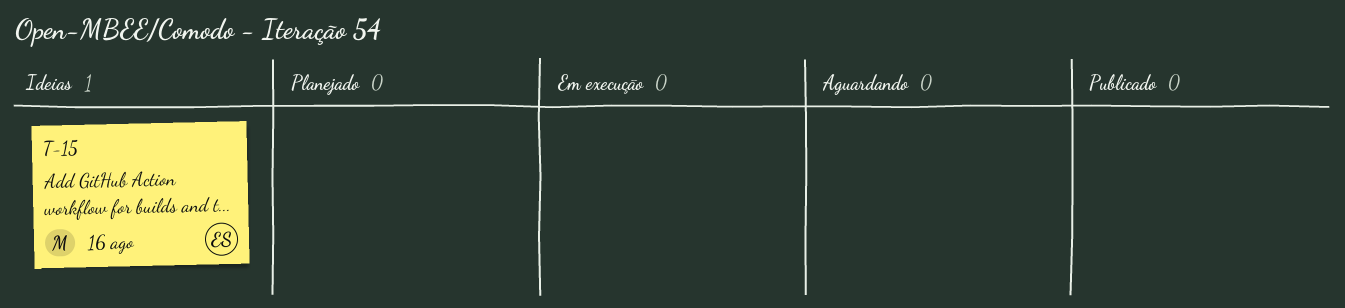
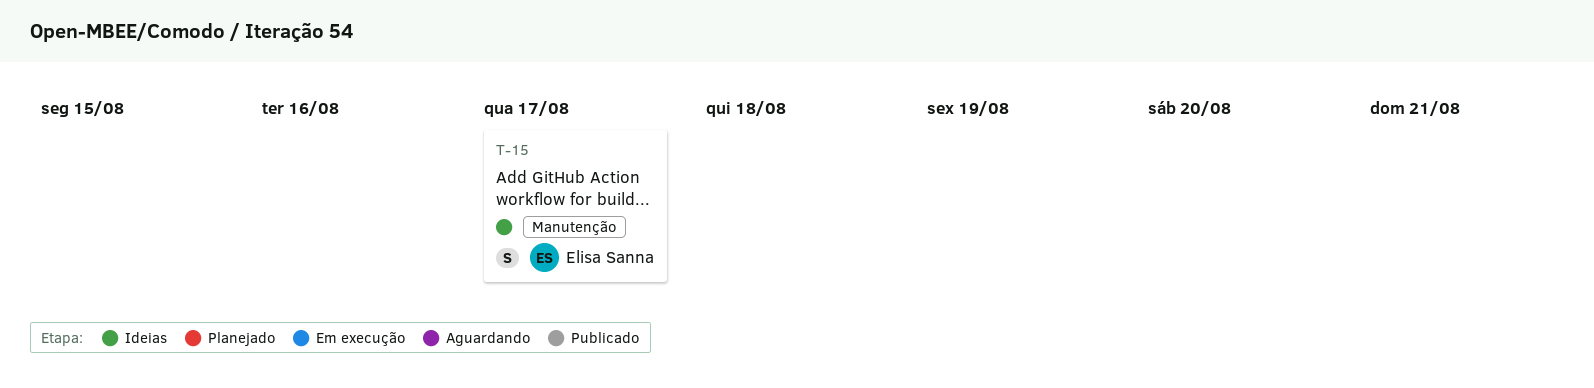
T-15, estimate: M -> S
T-15, due: Aug 16 -> Aug 17

